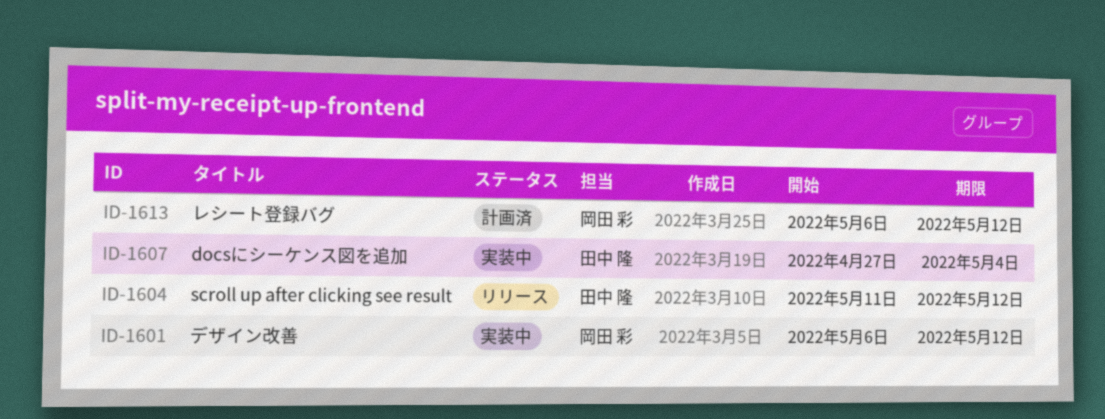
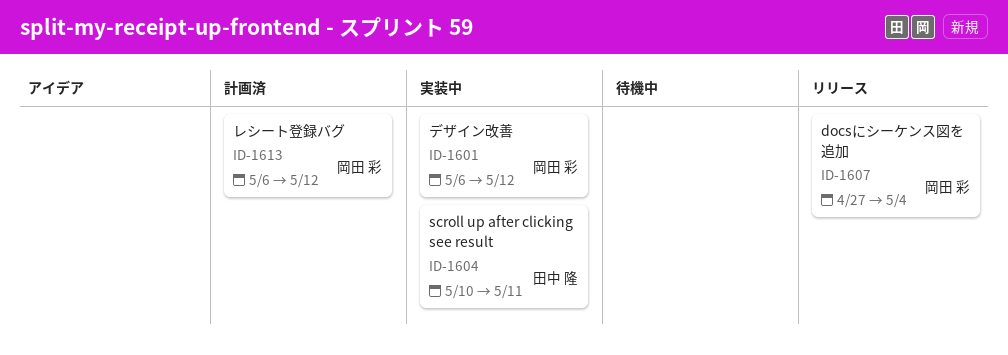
ID-1604, status: リリース -> 実装中
ID-1604, start: May 11 -> May 10
ID-1604, due: May 12 -> May 11
ID-1607, status: 実装中 -> リリース
ID-1607, owner: 田中 隆 -> 岡田 彩

